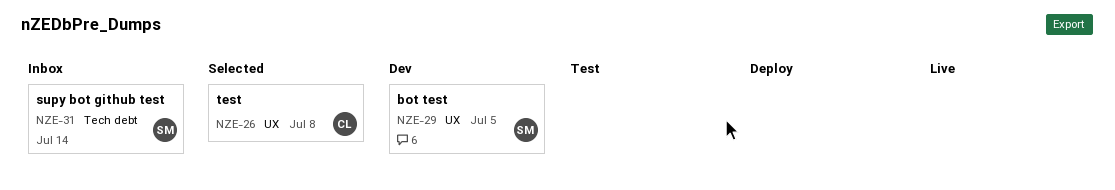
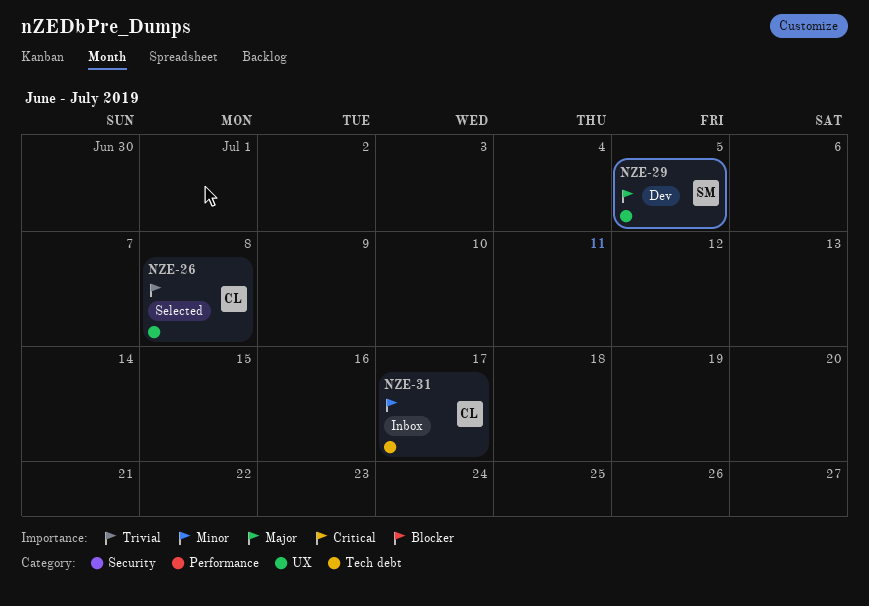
NZE-31, owner: SM -> CL
NZE-31, due: Jul 14 -> Jul 17

